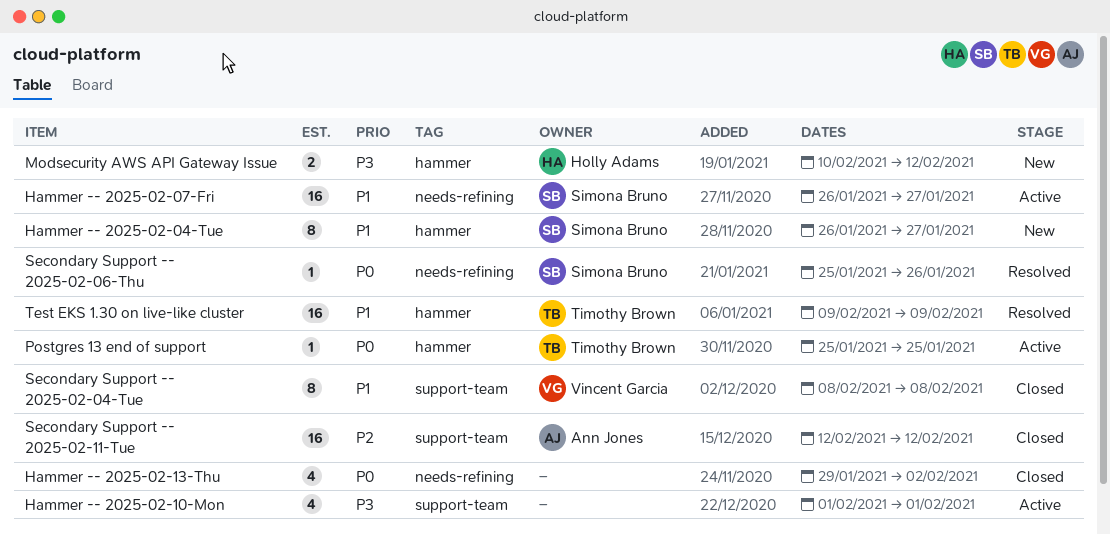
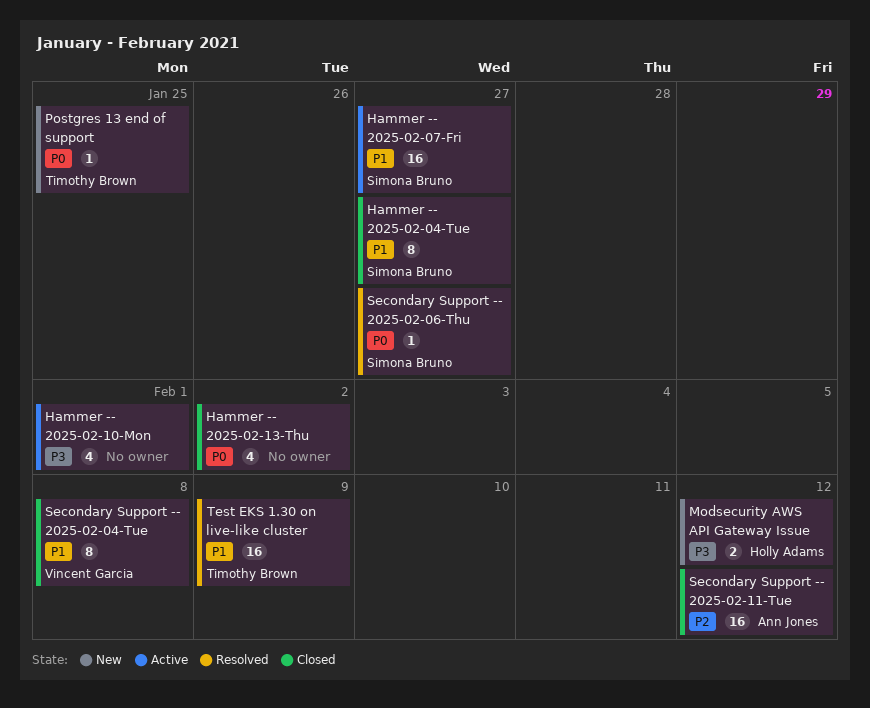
Hammer -- 2025-02-04-Tue, status: New -> Closed
Postgres 13 end of support, status: Active -> New
Secondary Support -- 2025-02-06-Thu, due: Jan 26 -> Jan 27

